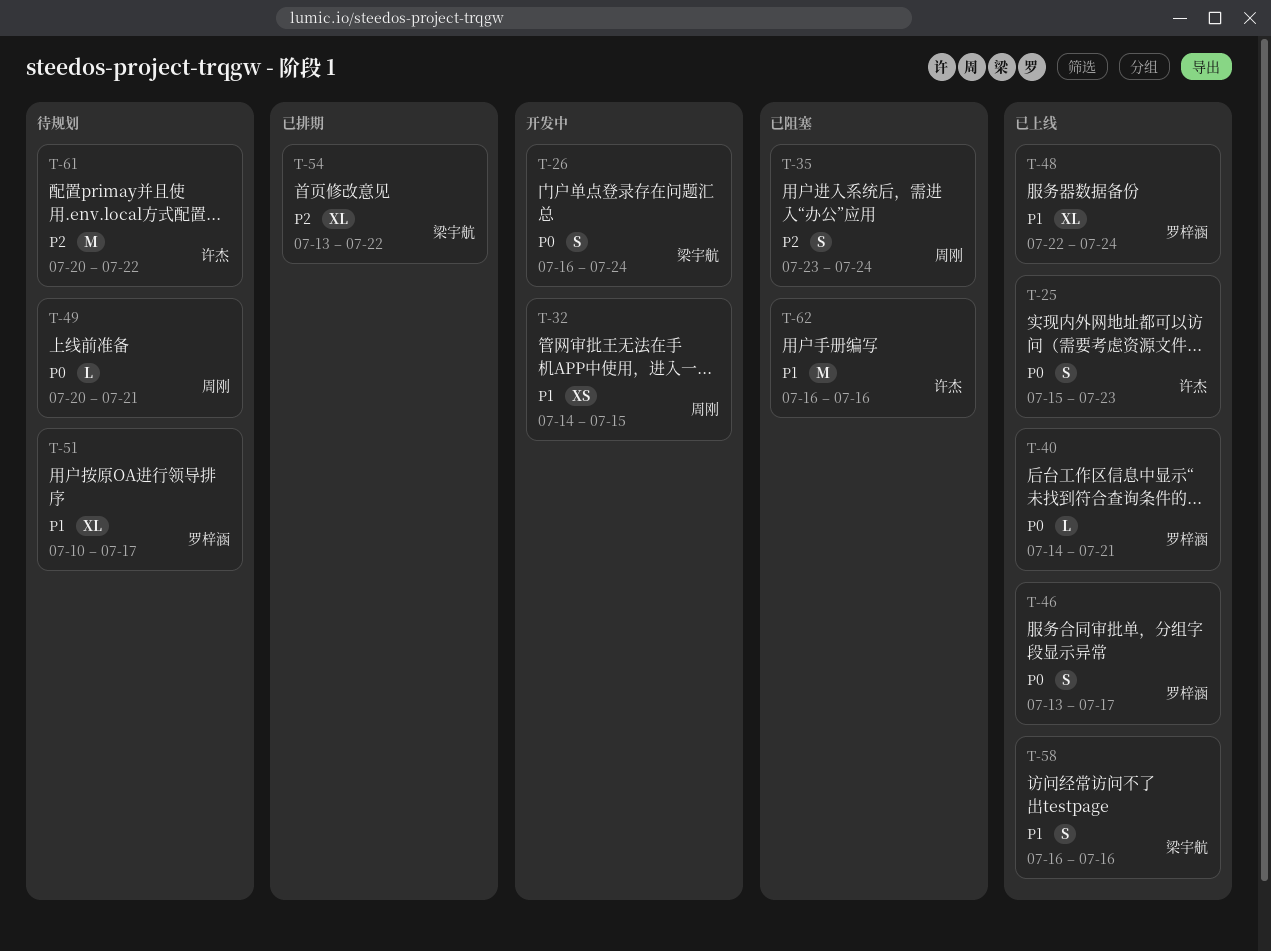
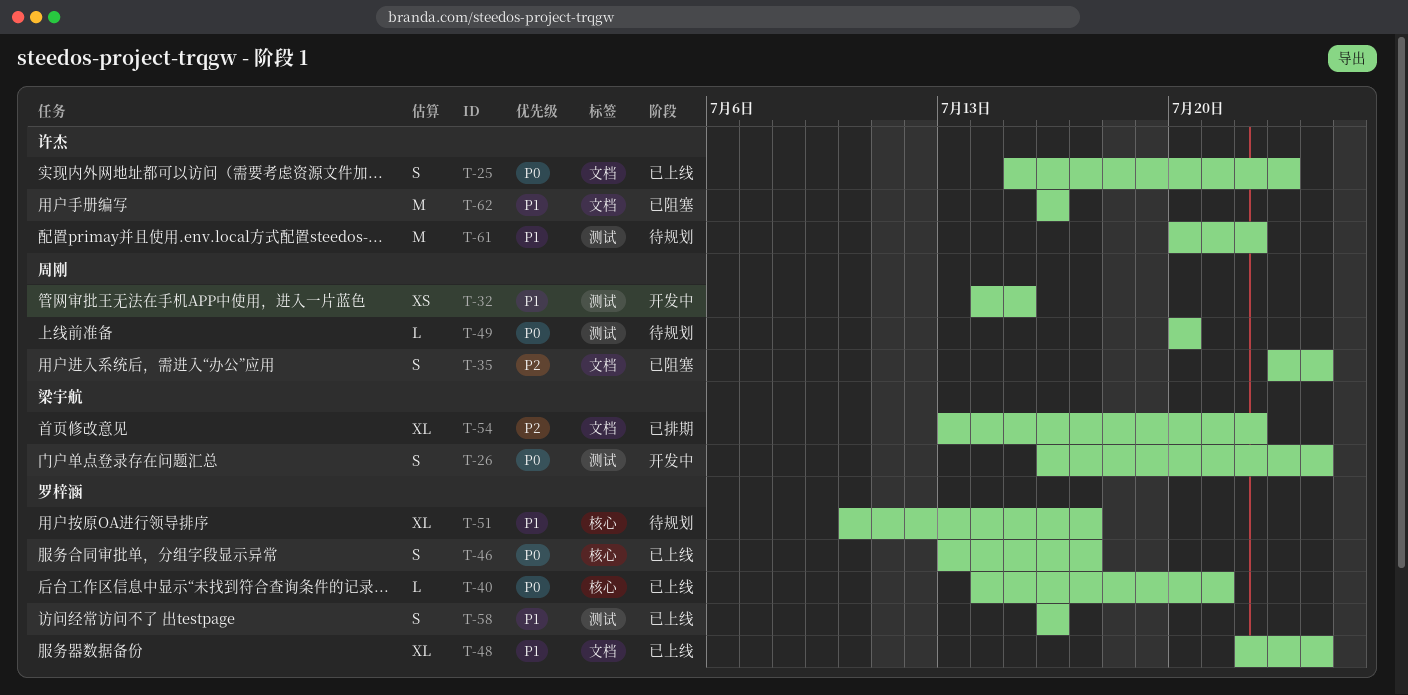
T-49, due: Jul 21 -> Jul 20
T-58, owner: 梁宇航 -> 罗梓涵
T-61, priority: P2 -> P1

